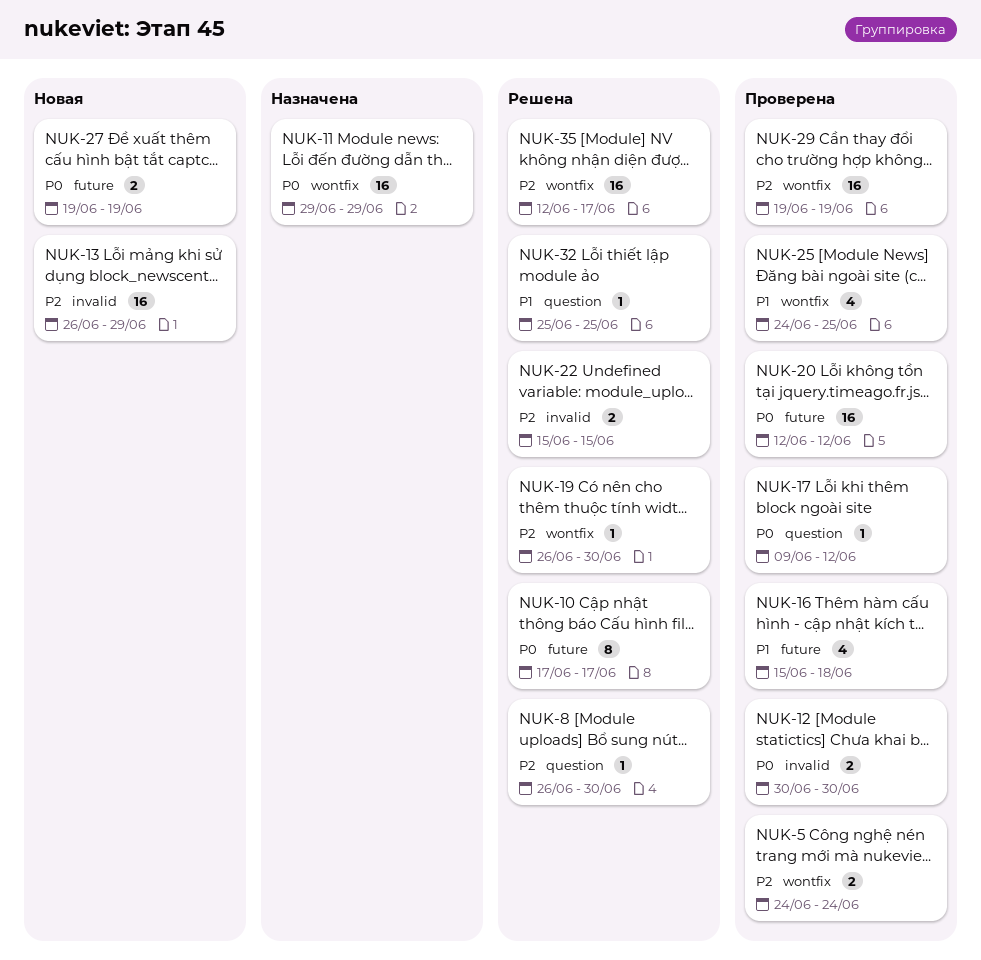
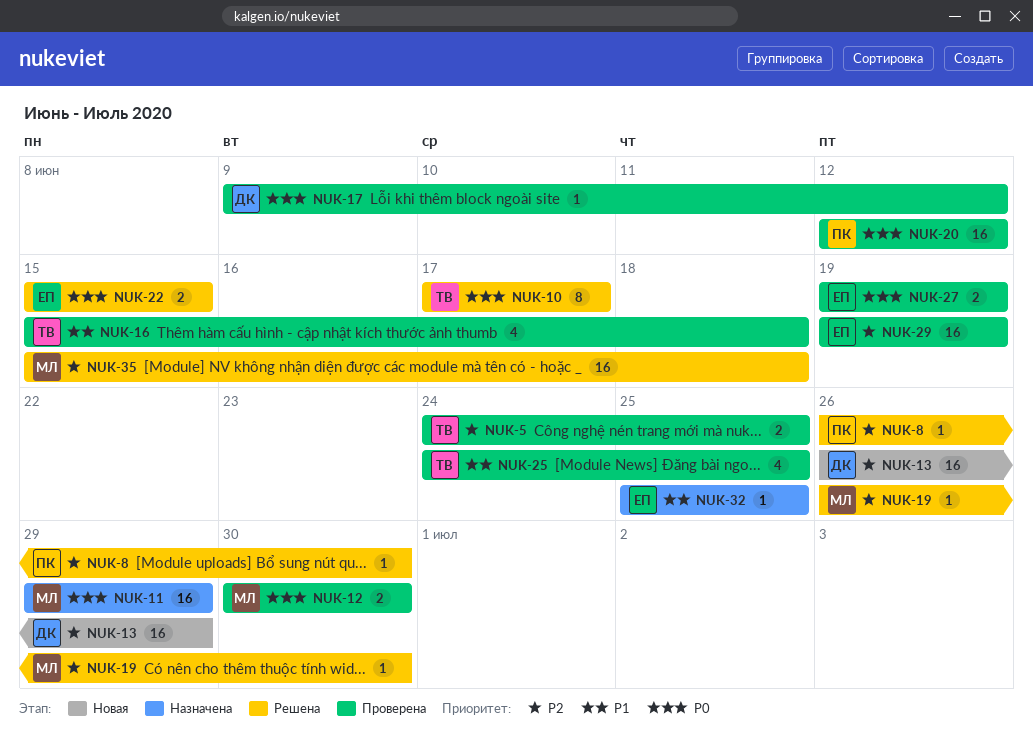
NUK-5, due: Jun 24 -> Jun 25
NUK-22, priority: P2 -> P0
NUK-27, status: Новая -> Проверена
NUK-32, status: Решена -> Назначена
NUK-35, start: Jun 12 -> Jun 15
NUK-35, due: Jun 17 -> Jun 18

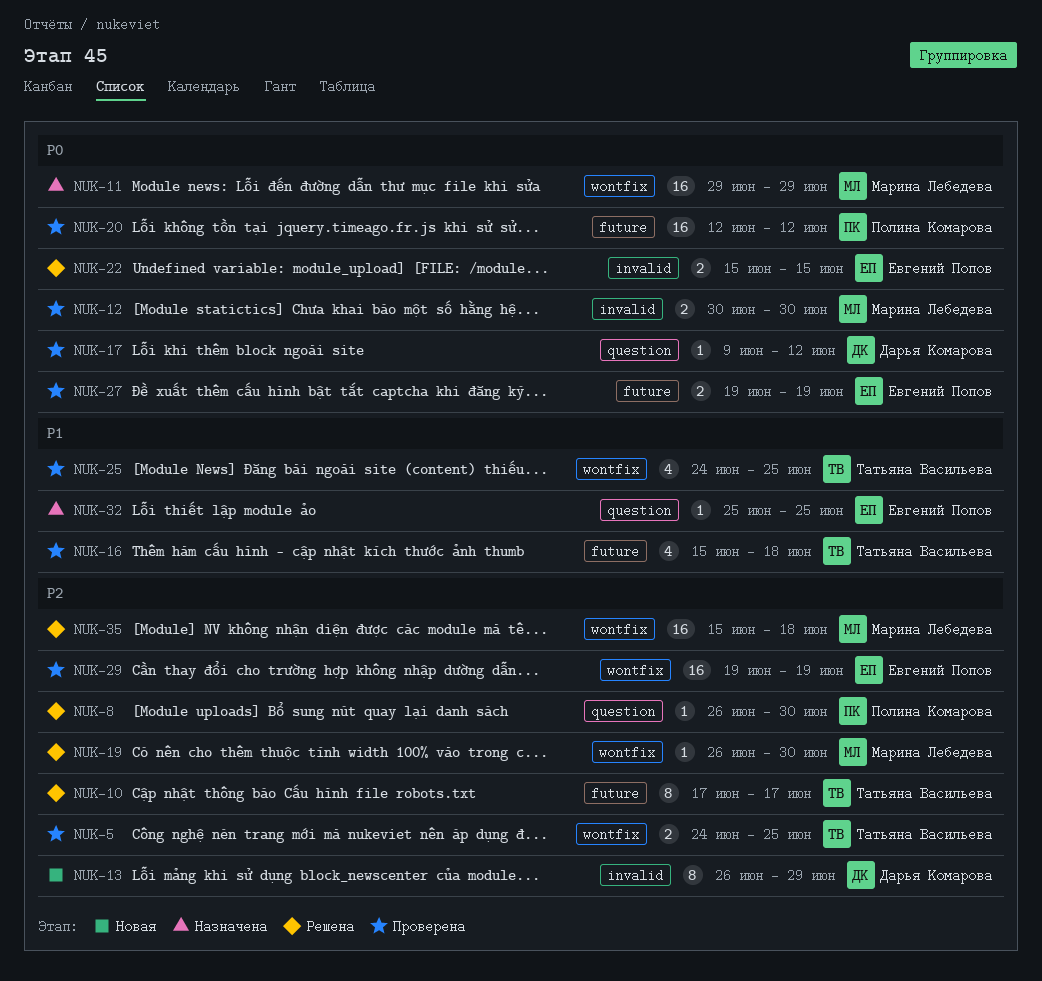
NUK-10, priority: P0 -> P2
NUK-13, estimate: 16 -> 8

